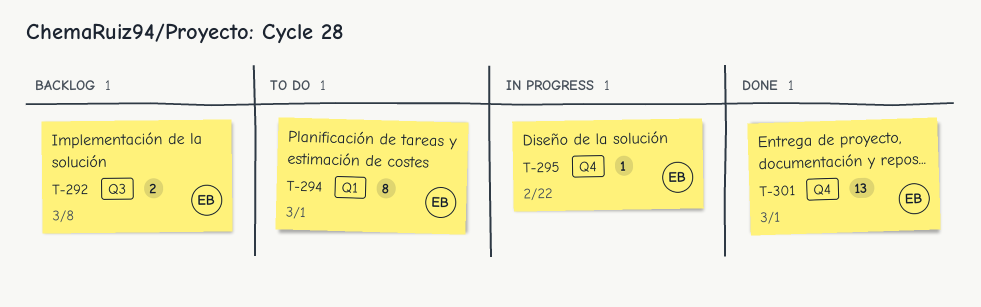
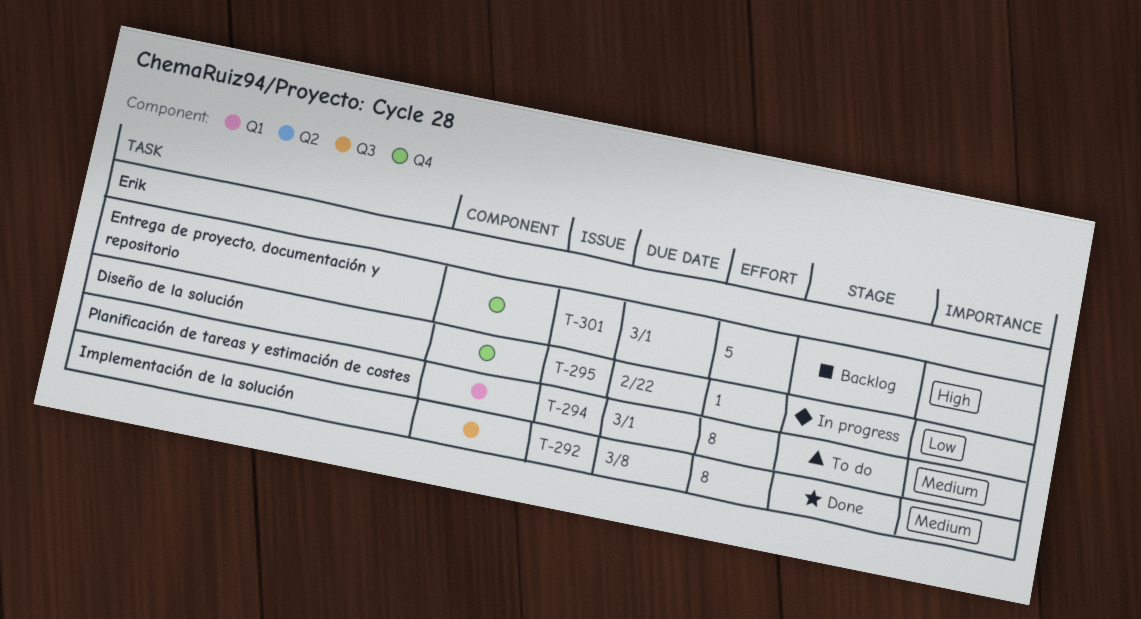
T-292, status: Backlog -> Done
T-292, estimate: 2 -> 8
T-301, status: Done -> Backlog
T-301, estimate: 13 -> 5

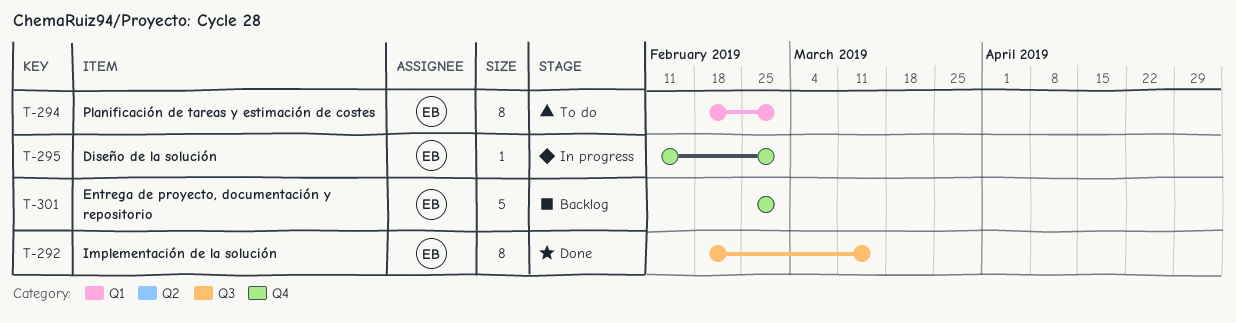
T-292, due: Mar 8 -> Mar 15
T-295, due: Feb 22 -> Mar 1

